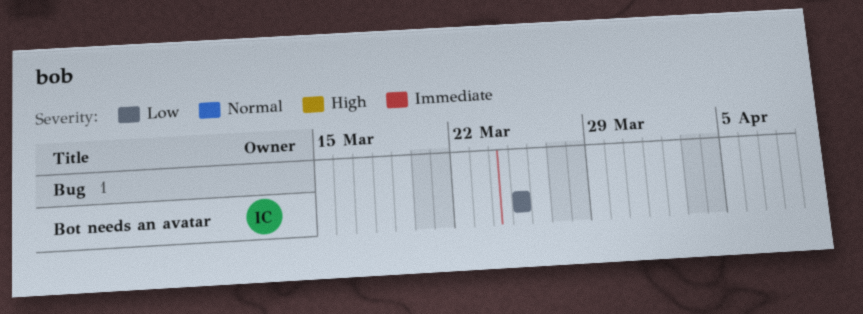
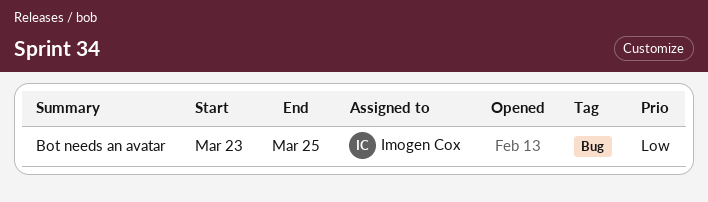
Bot needs an avatar, start: Mar 25 -> Mar 23

